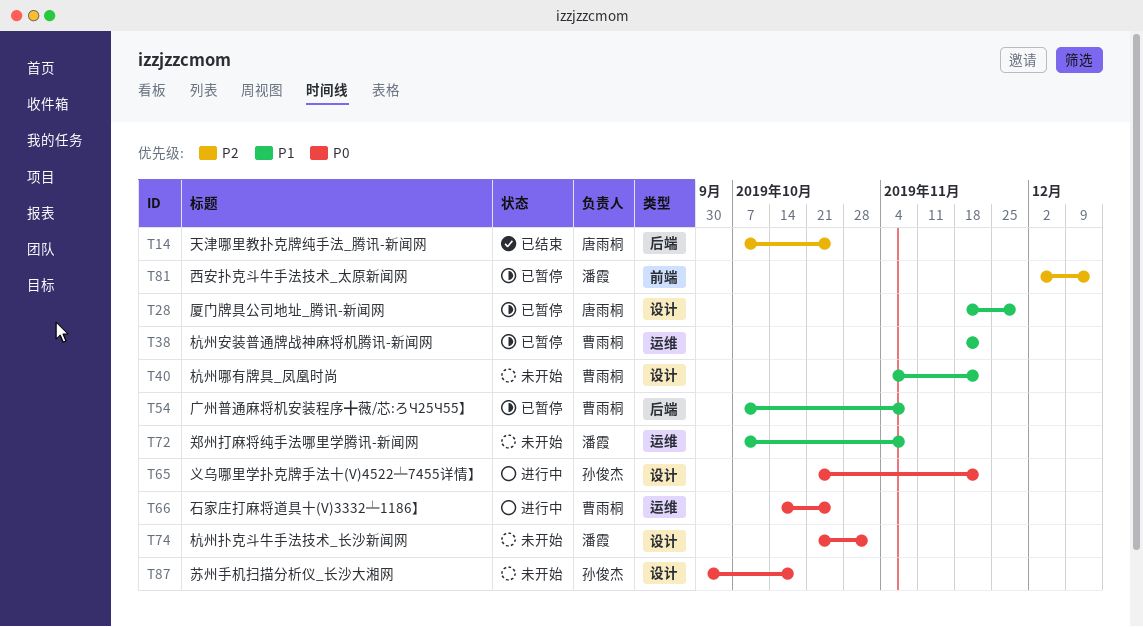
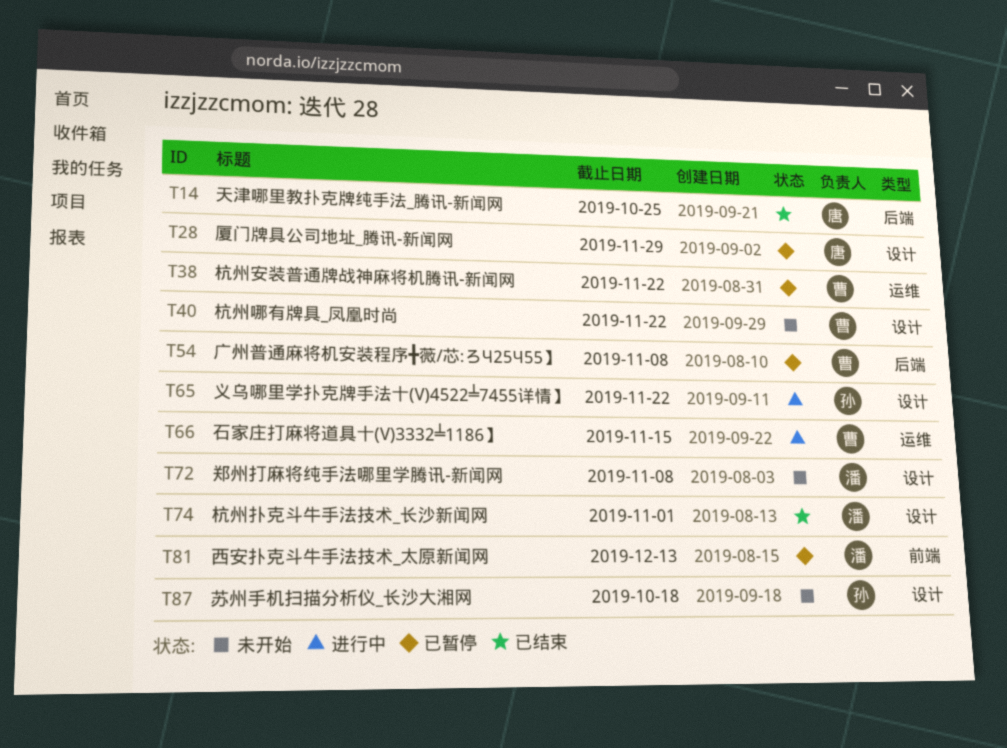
T66, due: Oct 25 -> Nov 15
T72, label: 运维 -> 设计
T74, status: 未开始 -> 已结束

